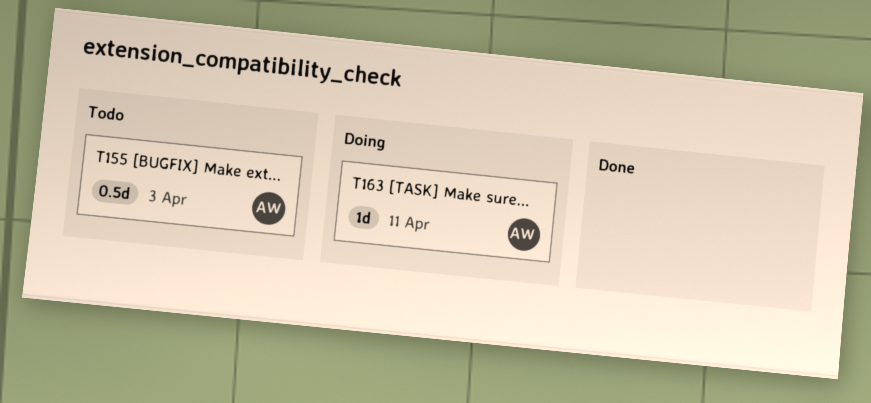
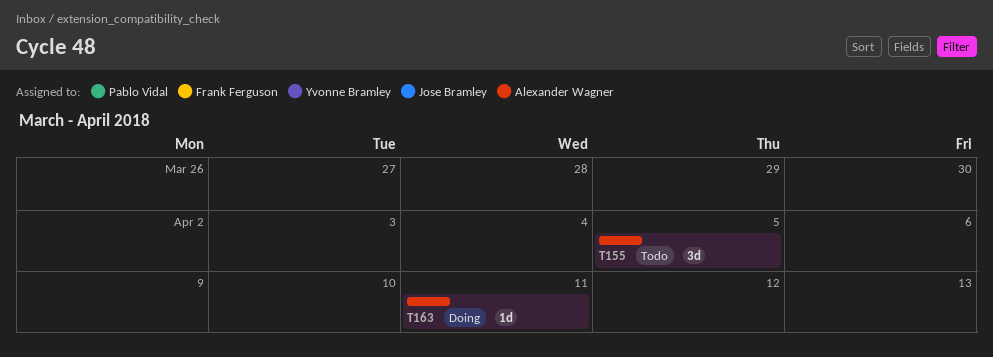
T155, estimate: 0.5d -> 3d
T155, due: Apr 3 -> Apr 5

